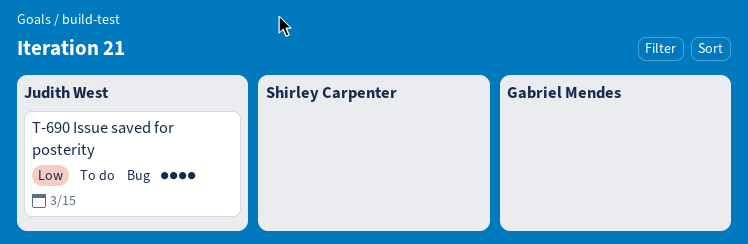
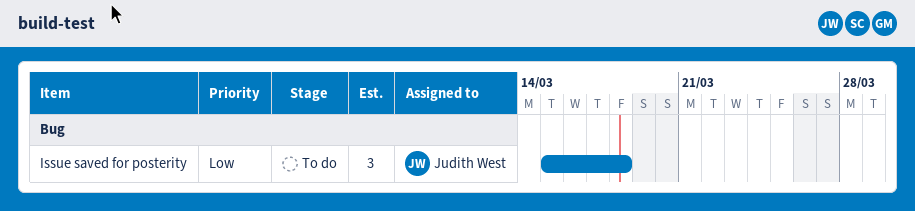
Issue saved for posterity, estimate: 4 -> 3
Issue saved for posterity, due: Mar 15 -> Mar 18

